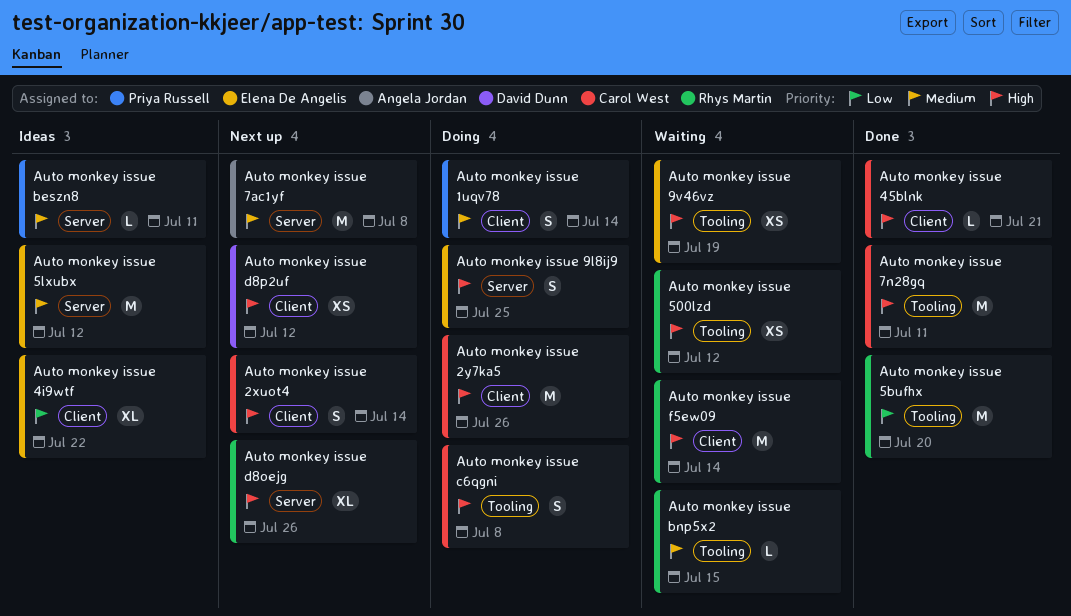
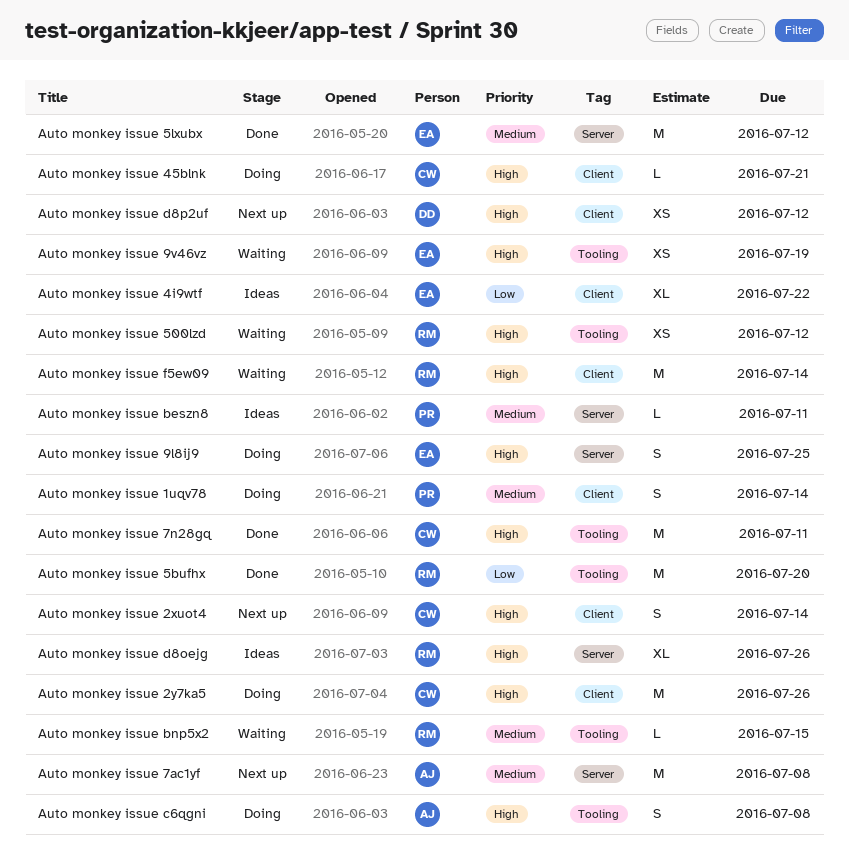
Auto monkey issue 45blnk, status: Done -> Doing
Auto monkey issue 5lxubx, status: Ideas -> Done
Auto monkey issue c6qgni, owner: Carol West -> Angela Jordan
Auto monkey issue d8oejg, status: Next up -> Ideas

